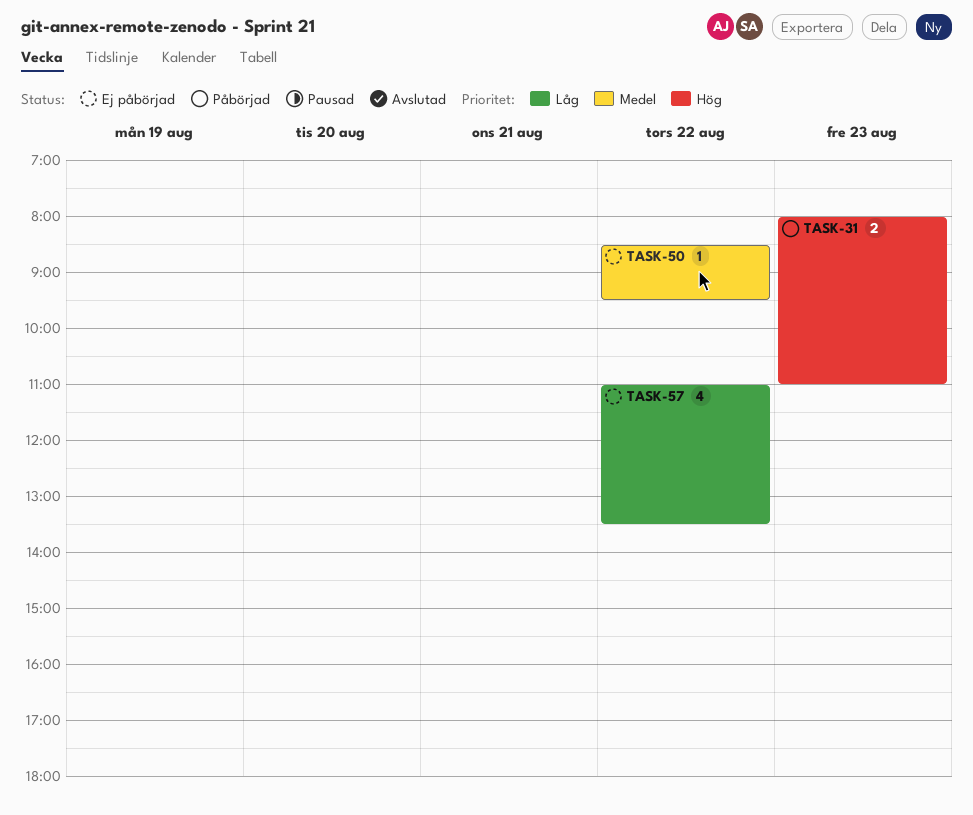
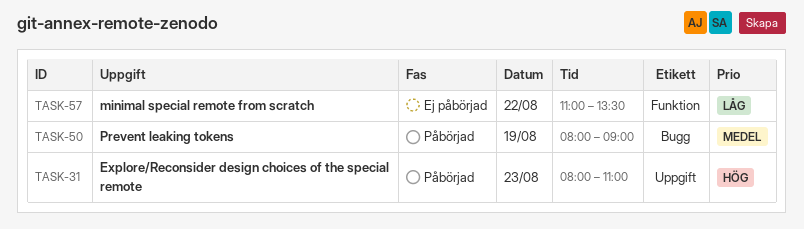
TASK-50, status: Ej påbörjad -> Påbörjad
TASK-50, day: Aug 22 -> Aug 19
TASK-50, begins: 08:30 -> 08:00
TASK-50, ends: 09:30 -> 09:00

